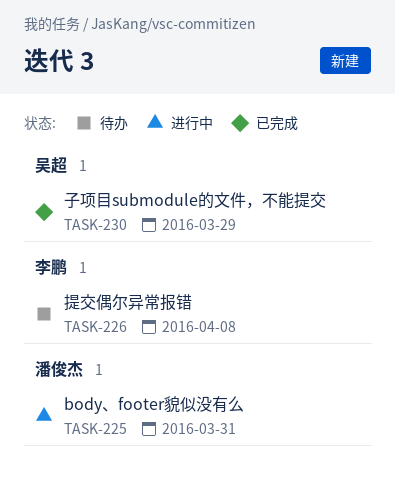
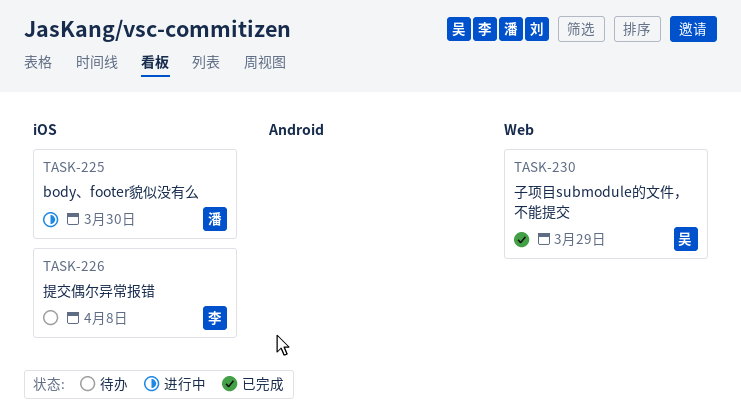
TASK-225, due: Mar 31 -> Mar 30

